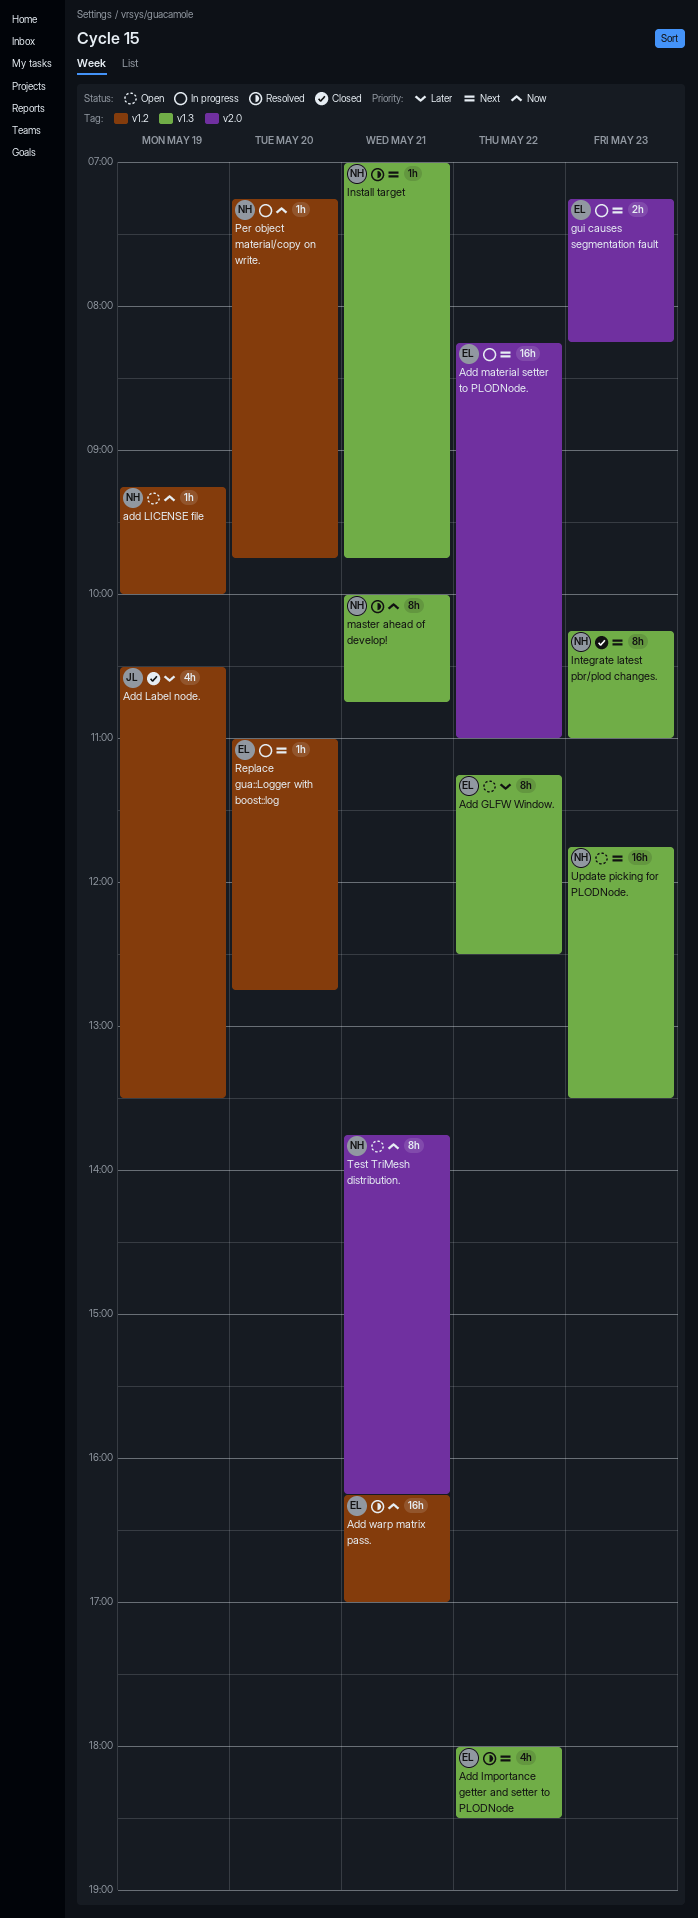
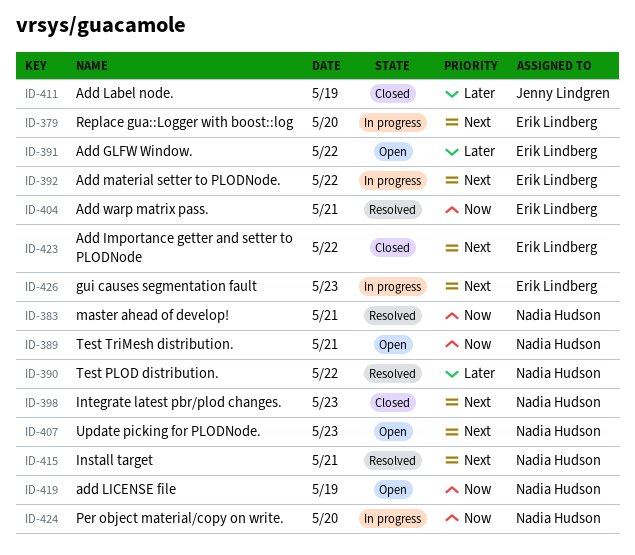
Add Importance getter and setter to PLODNode, status: Resolved -> Closed
Test PLOD distribution.: none -> present

